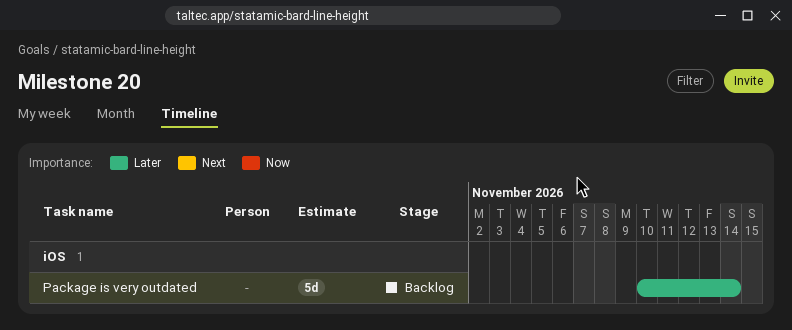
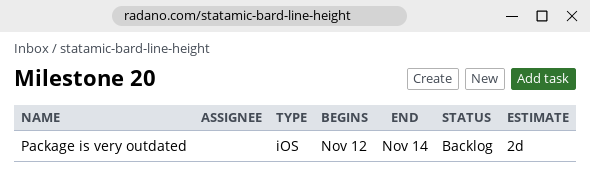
Package is very outdated, estimate: 5d -> 2d
Package is very outdated, start: Nov 10 -> Nov 12

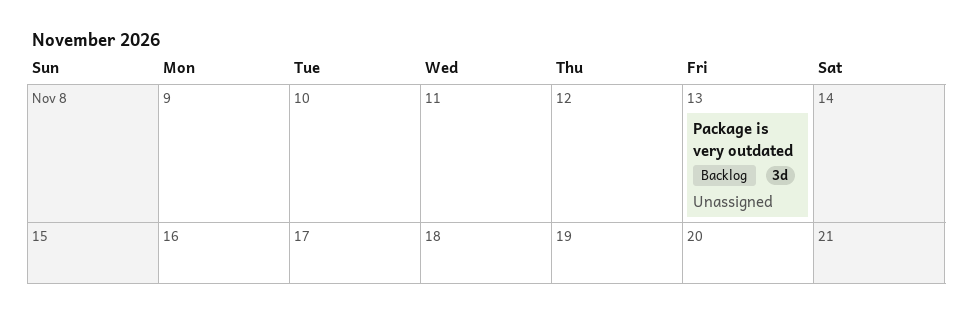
Package is very outdated, estimate: 2d -> 3d
Package is very outdated, due: Nov 14 -> Nov 13

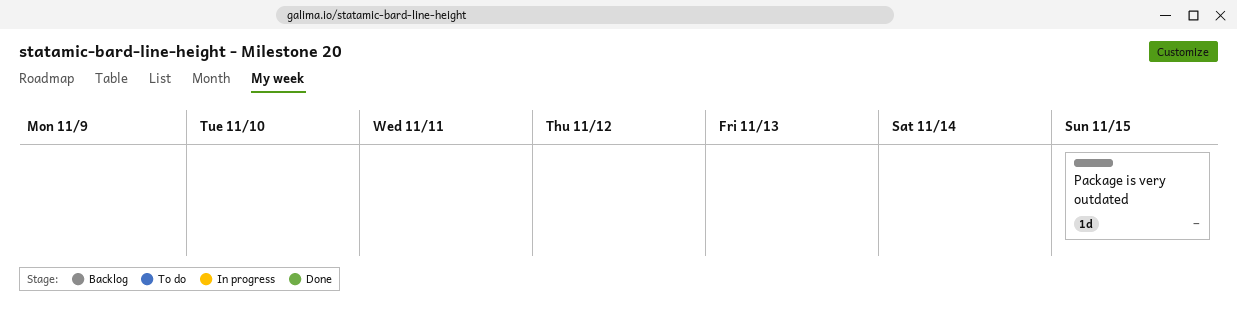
Package is very outdated, estimate: 3d -> 1d
Package is very outdated, due: Nov 13 -> Nov 15

